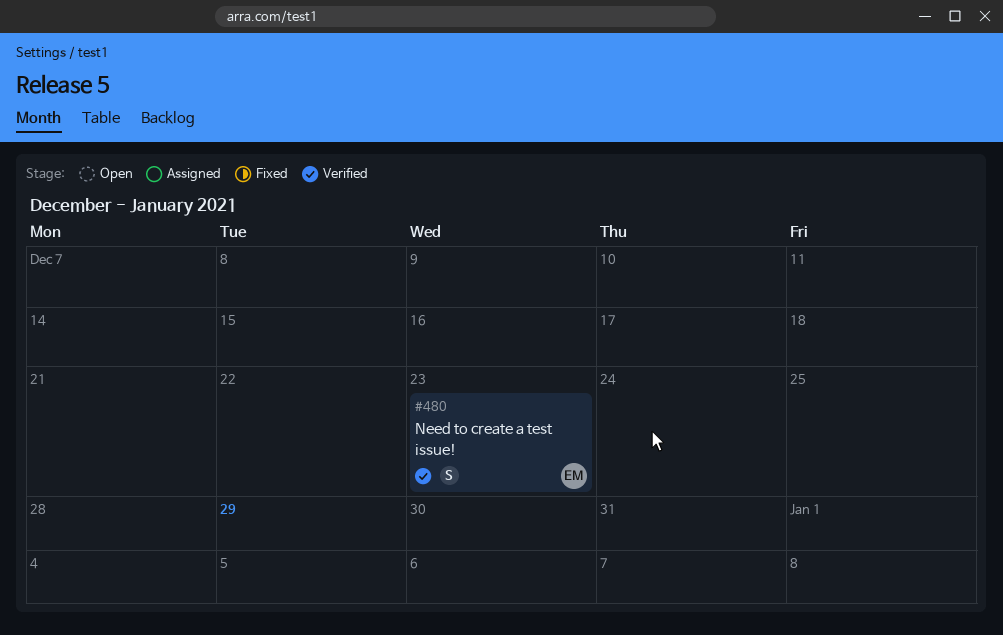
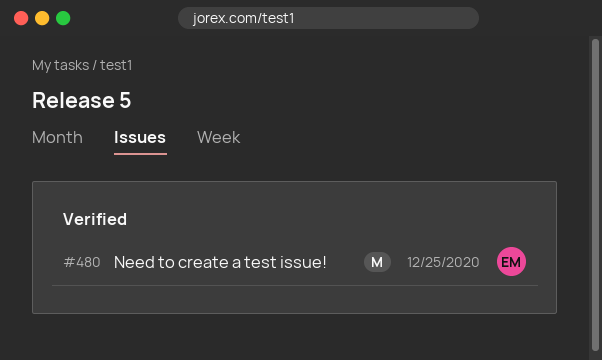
#480, estimate: S -> M
#480, due: Dec 23 -> Dec 25

